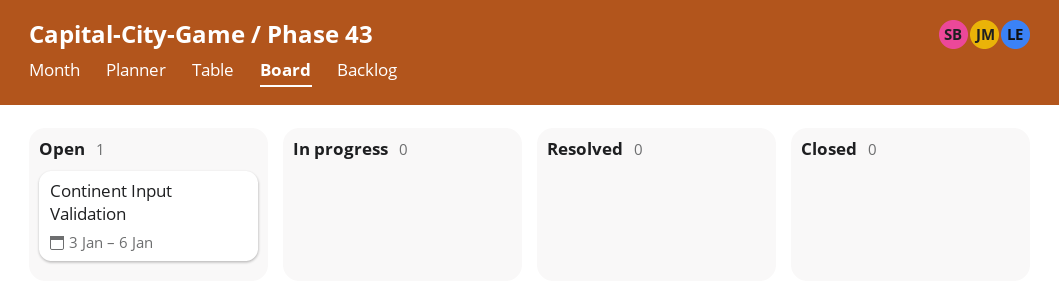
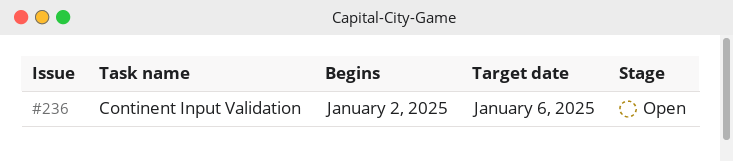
Continent Input Validation, start: Jan 3 -> Jan 2

